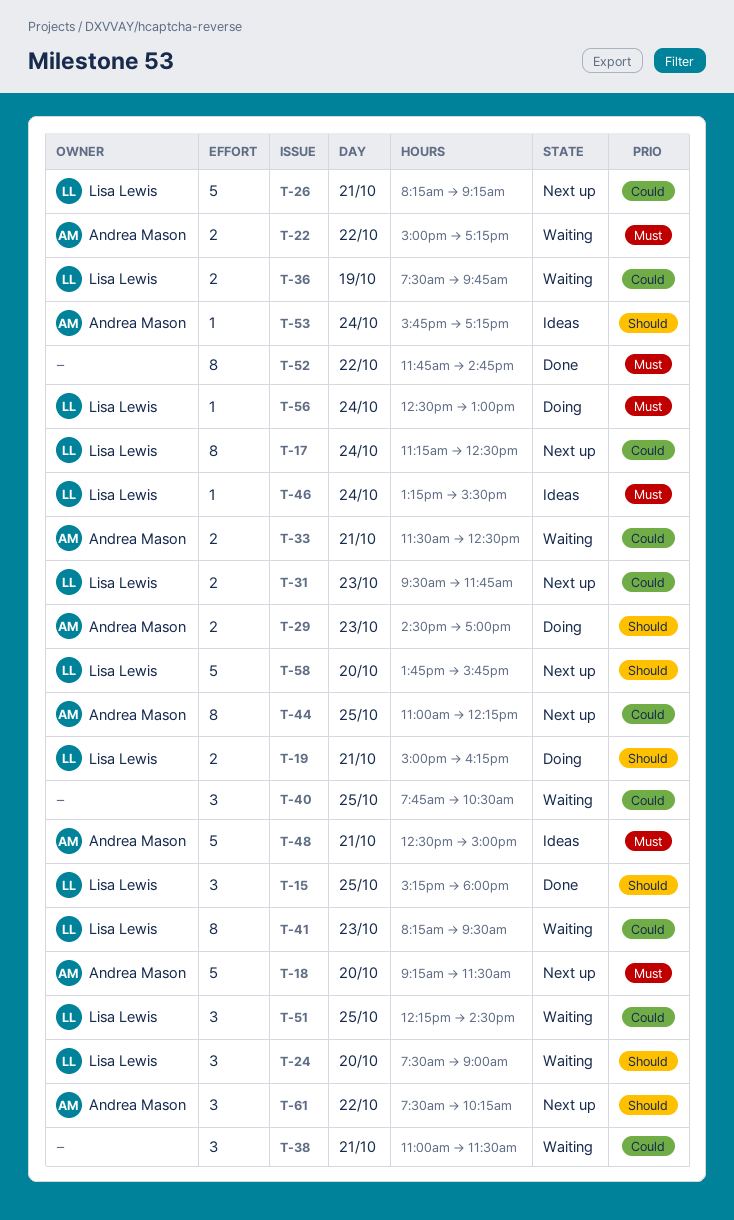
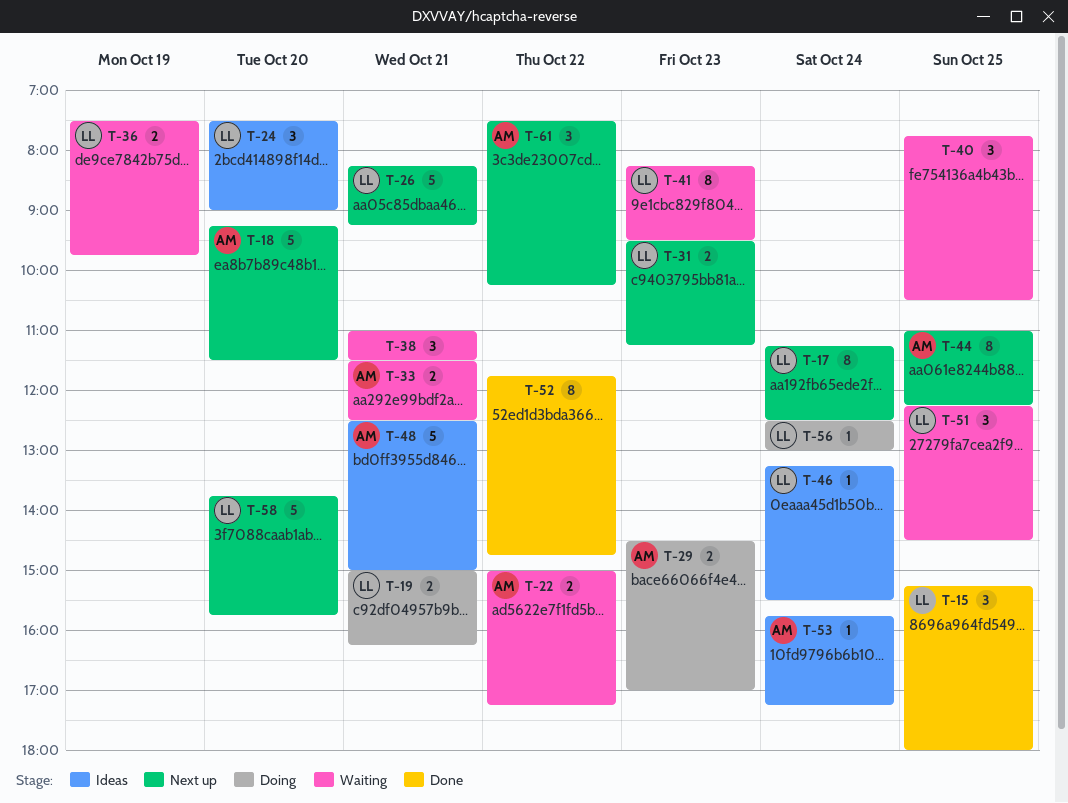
T-24, status: Waiting -> Ideas
T-31, ends: 11:45 -> 11:15

